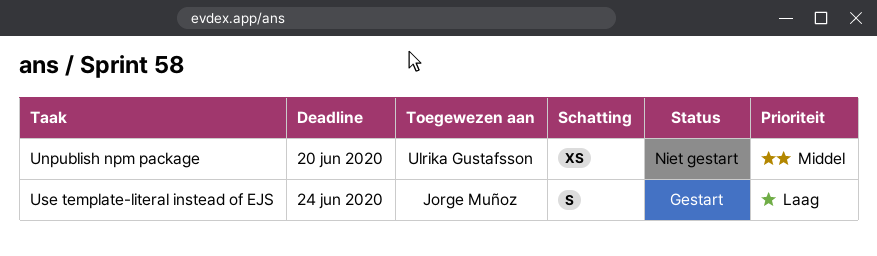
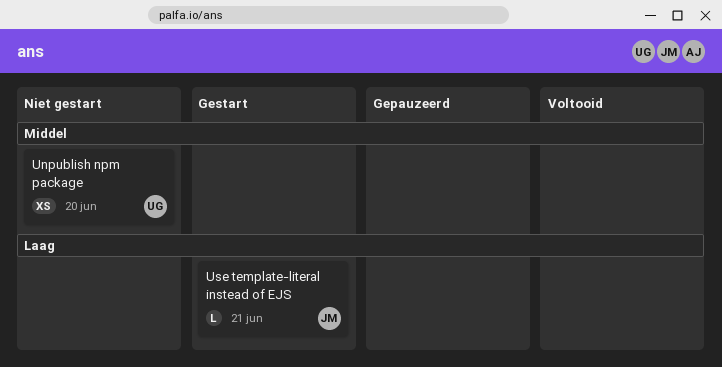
Use template-literal instead of EJS, estimate: S -> L
Use template-literal instead of EJS, due: Jun 24 -> Jun 21

